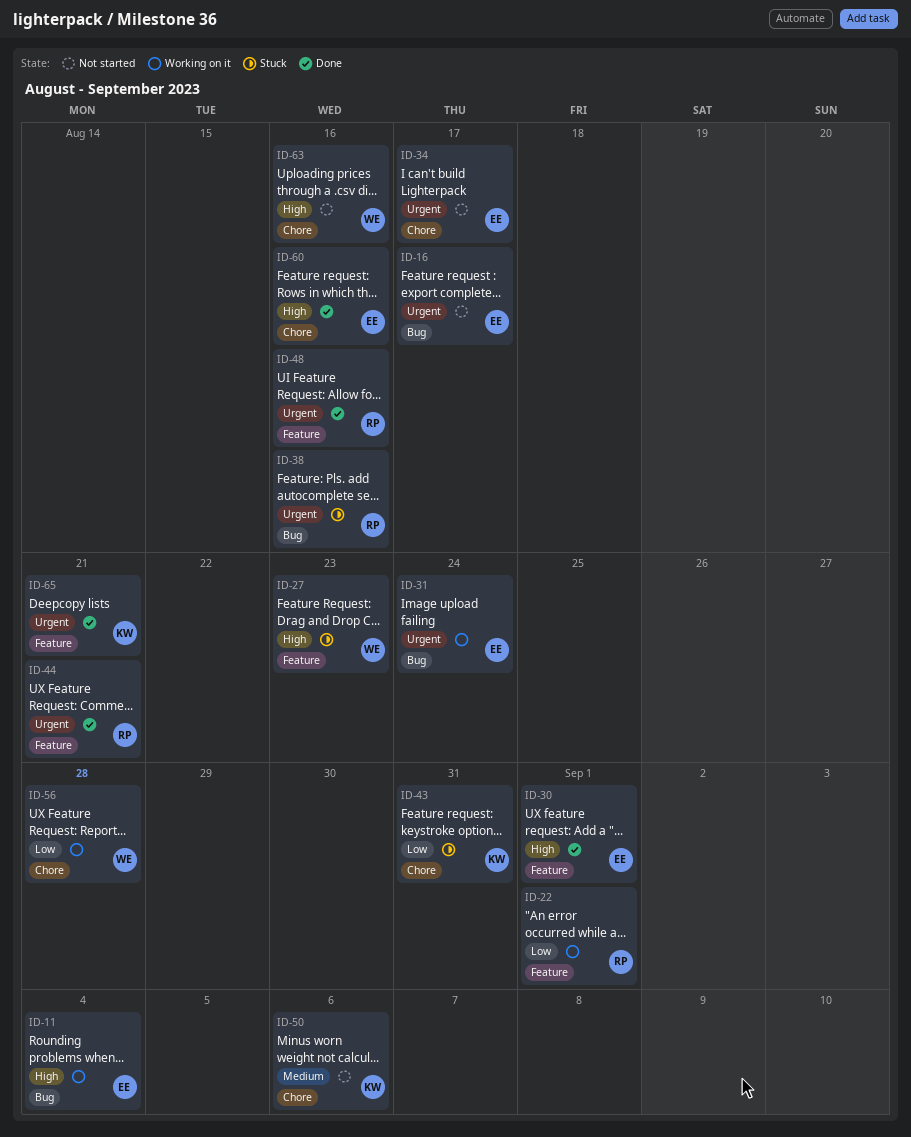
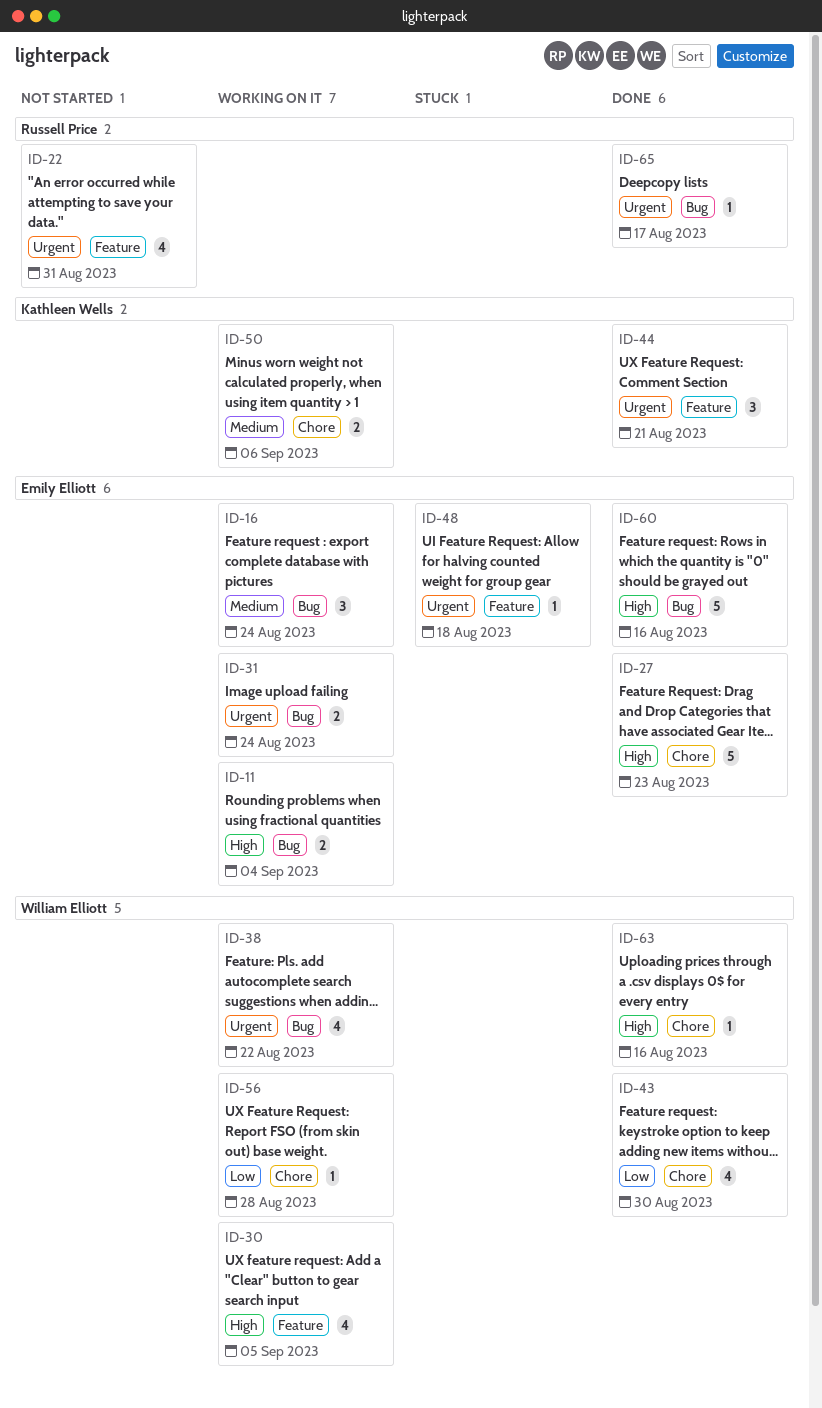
ID-16, status: Not started -> Working on it
ID-16, priority: Urgent -> Medium
ID-16, due: Aug 17 -> Aug 24
ID-22, status: Working on it -> Not started
ID-22, priority: Low -> Urgent
ID-22, due: Sep 1 -> Aug 31
ID-27, status: Stuck -> Done
ID-27, owner: William Elliott -> Emily Elliott
ID-27, label: Feature -> Chore
ID-30, status: Done -> Working on it
ID-30, owner: Emily Elliott -> William Elliott
ID-30, due: Sep 1 -> Sep 5
ID-34: present -> none
ID-38, status: Stuck -> Working on it
ID-38, owner: Russell Price -> William Elliott
ID-38, due: Aug 16 -> Aug 22
ID-43, status: Stuck -> Done
ID-43, owner: Kathleen Wells -> William Elliott
ID-43, due: Aug 31 -> Aug 30
ID-44, owner: Russell Price -> Kathleen Wells
ID-48, status: Done -> Stuck
ID-48, owner: Russell Price -> Emily Elliott
ID-48, due: Aug 16 -> Aug 18
ID-50, status: Not started -> Working on it
ID-60, label: Chore -> Bug
ID-63, status: Not started -> Done
ID-65, owner: Kathleen Wells -> Russell Price
ID-65, label: Feature -> Bug
ID-65, due: Aug 21 -> Aug 17

